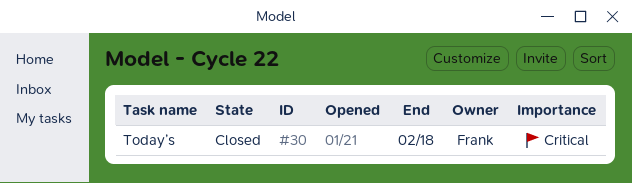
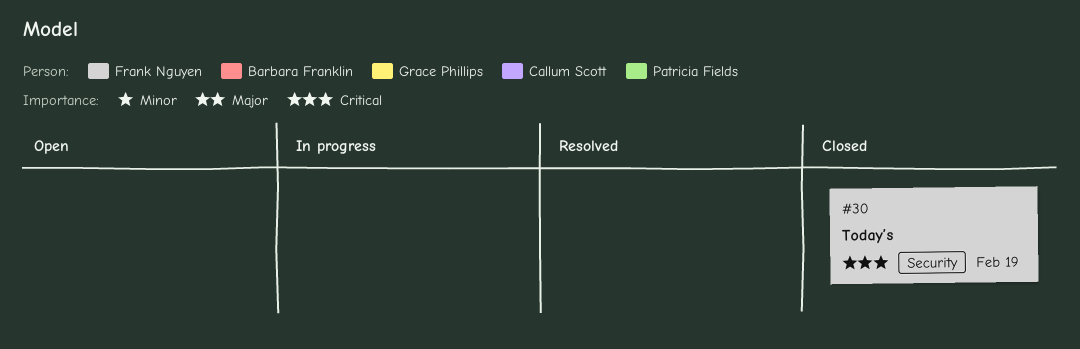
#30, due: Feb 18 -> Feb 19

